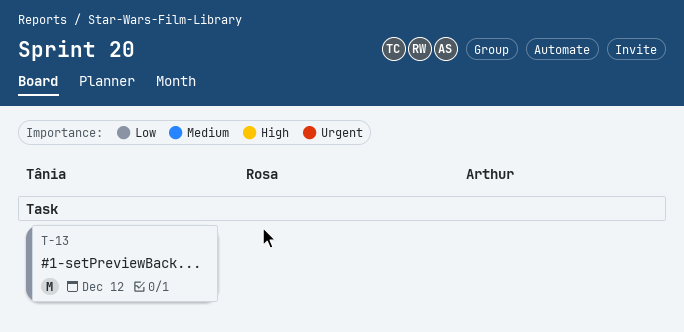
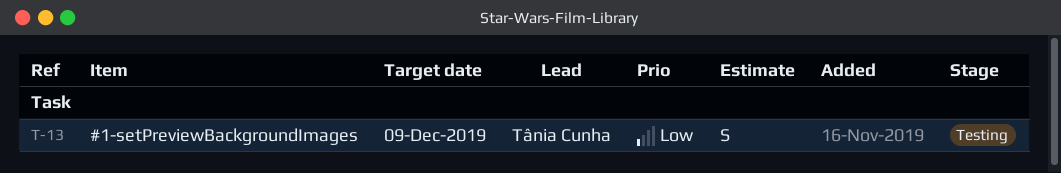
T-13, estimate: M -> S
T-13, due: Dec 12 -> Dec 9

